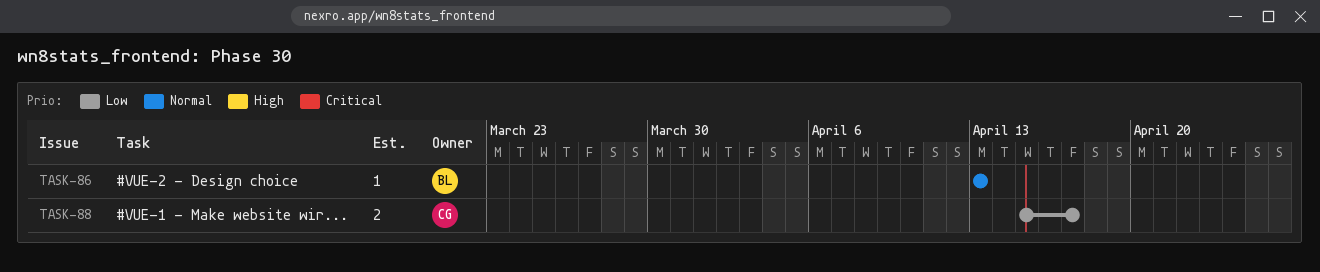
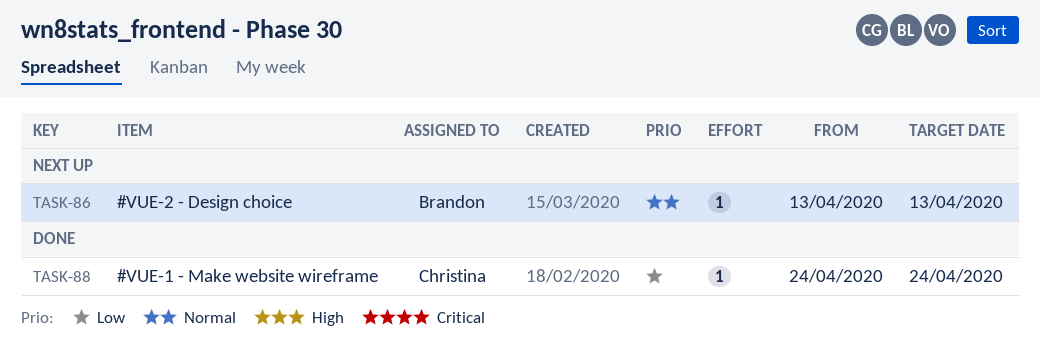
TASK-88, estimate: 2 -> 1
TASK-88, start: Apr 15 -> Apr 24
TASK-88, due: Apr 17 -> Apr 24

